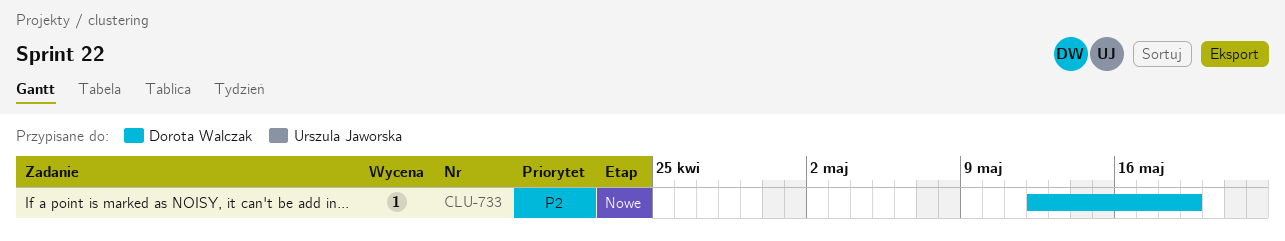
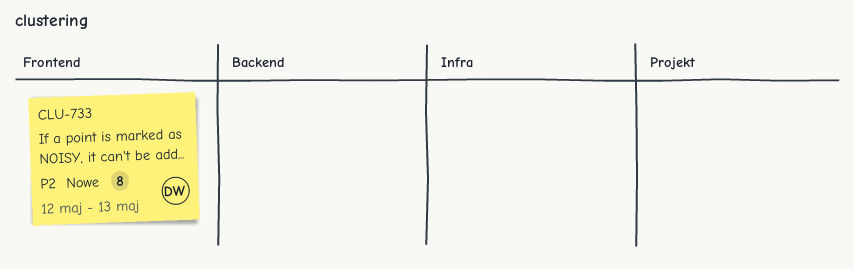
CLU-733, estimate: 1 -> 8
CLU-733, due: May 19 -> May 13

